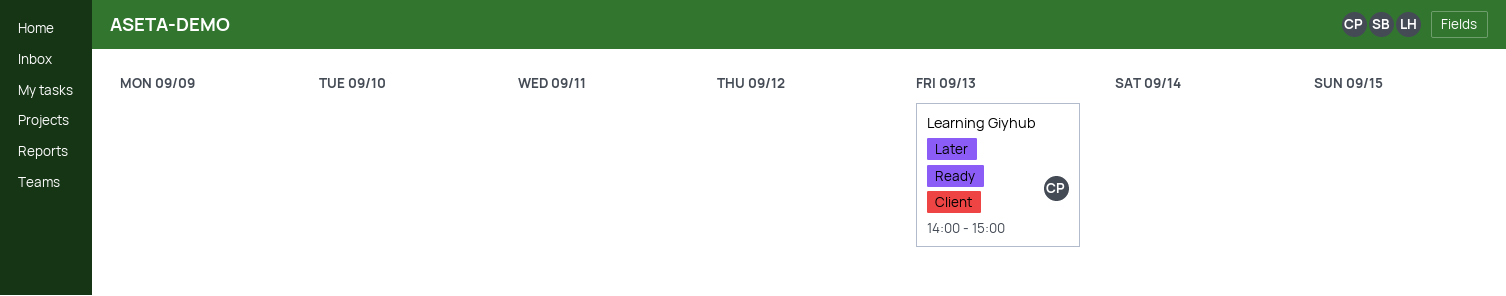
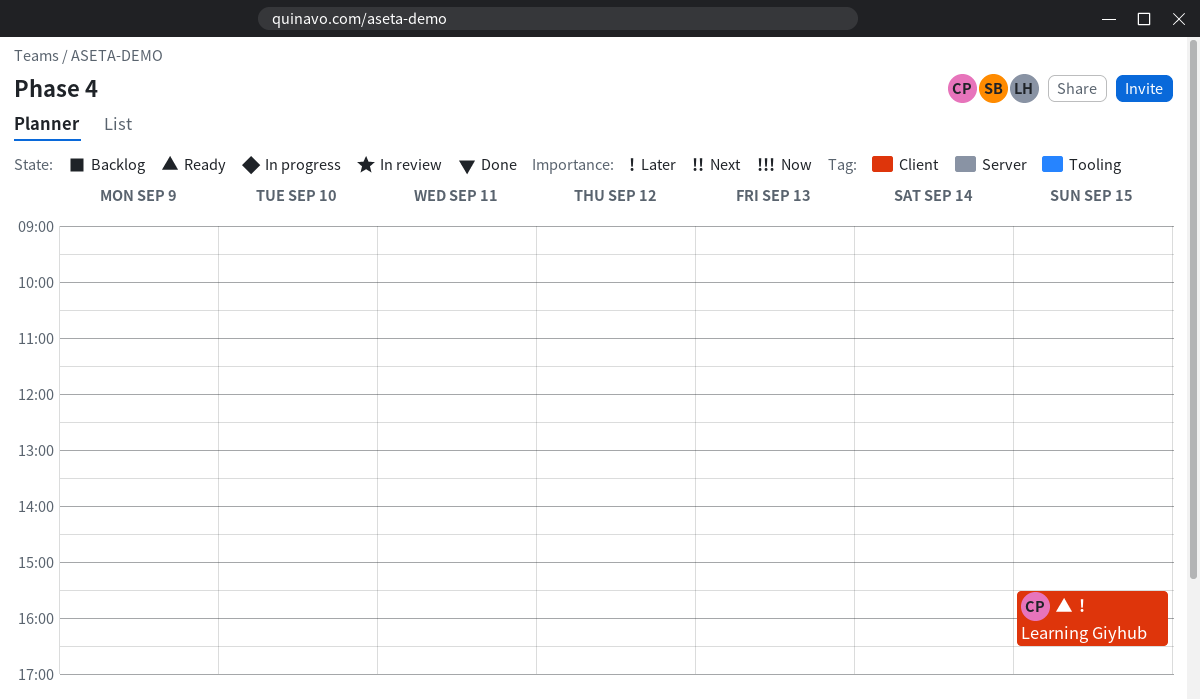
Learning Giyhub, day: Sep 13 -> Sep 15
Learning Giyhub, begins: 14:00 -> 15:30
Learning Giyhub, ends: 15:00 -> 16:30

